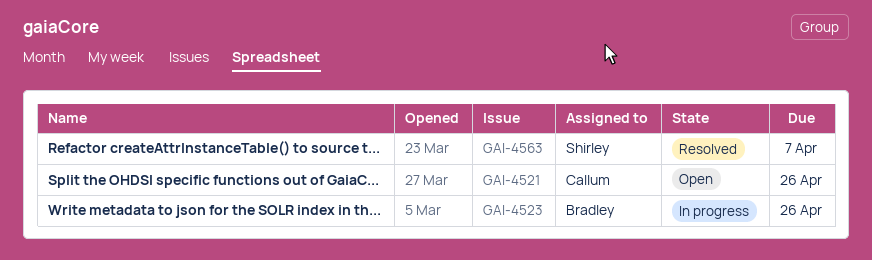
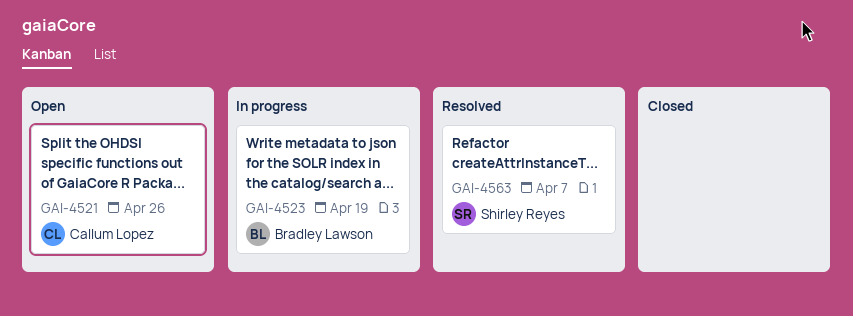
GAI-4523, due: Apr 26 -> Apr 19

